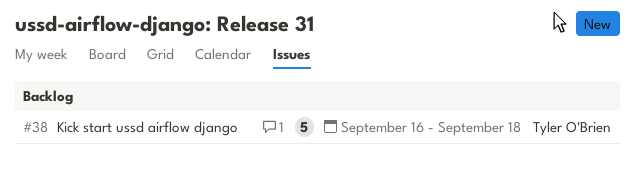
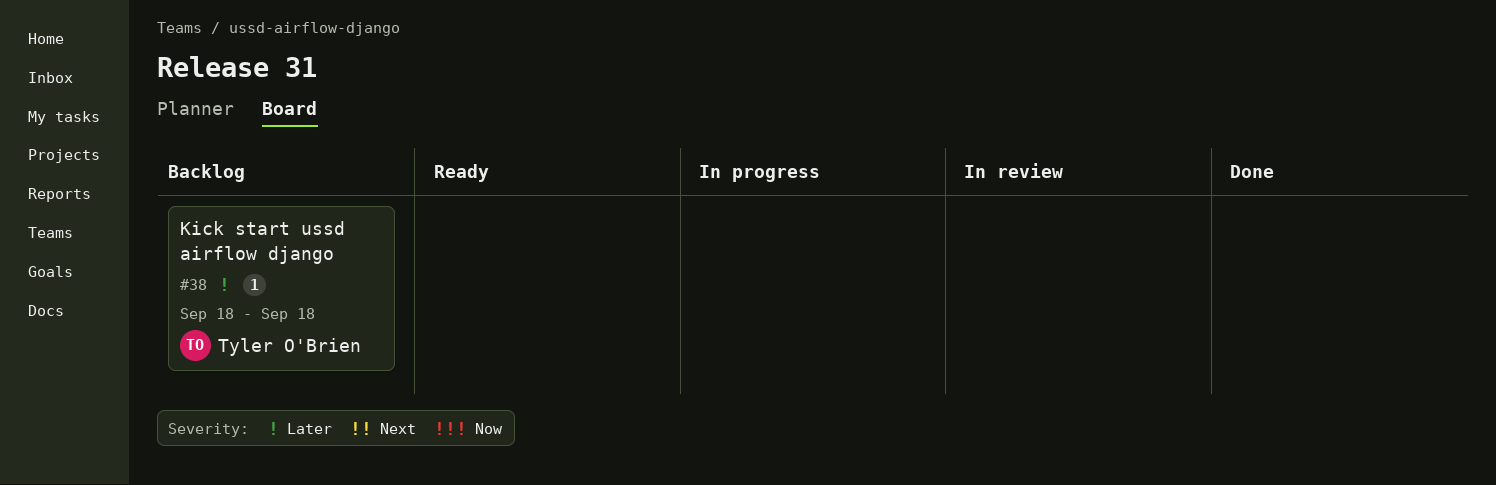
#38, estimate: 5 -> 1
#38, start: Sep 16 -> Sep 18

